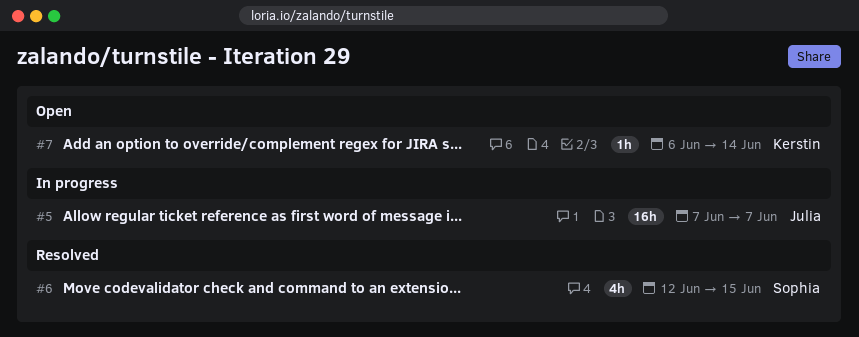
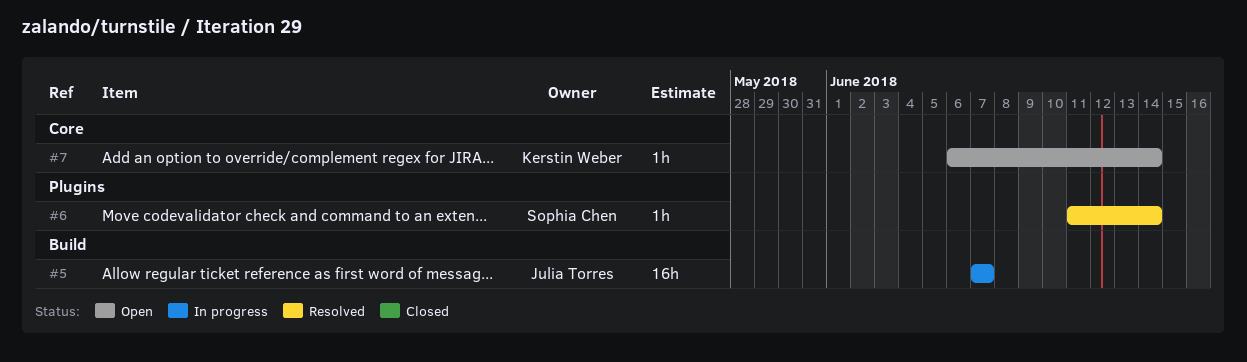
#6, estimate: 4h -> 1h
#6, start: Jun 12 -> Jun 11
#6, due: Jun 15 -> Jun 14

